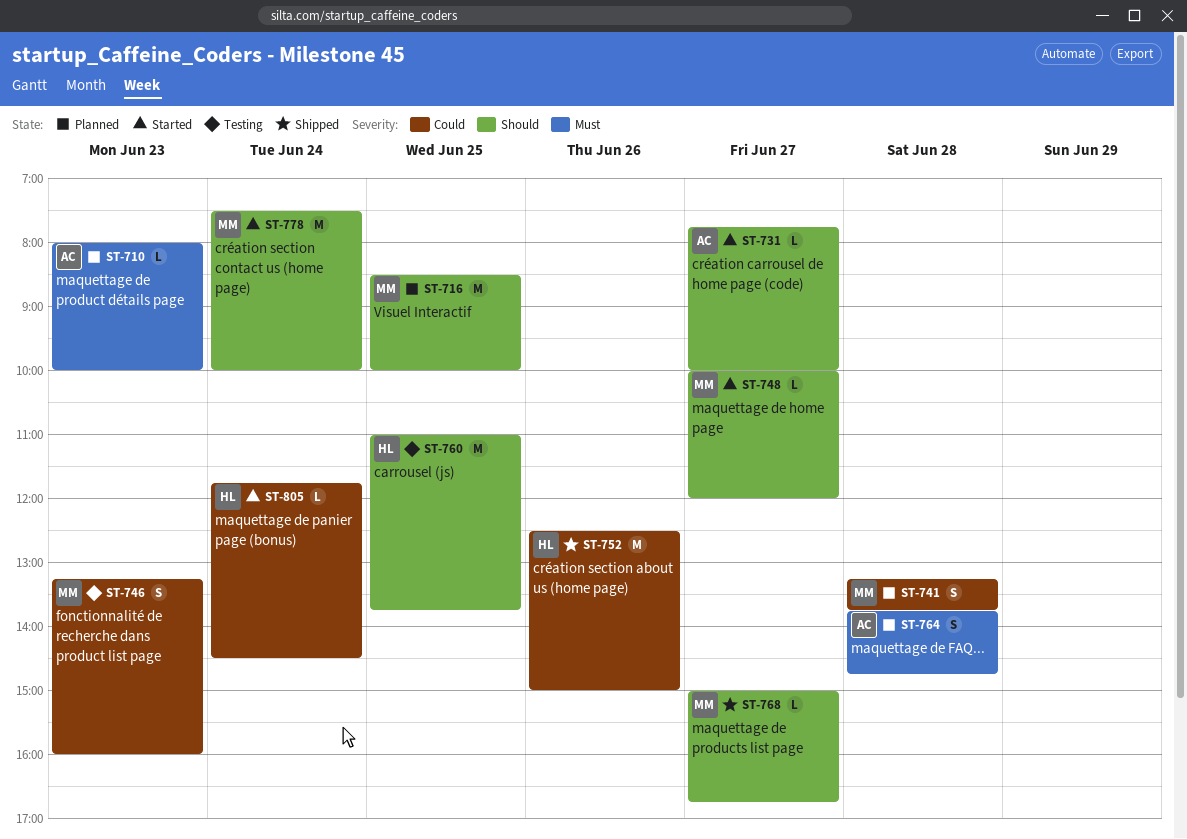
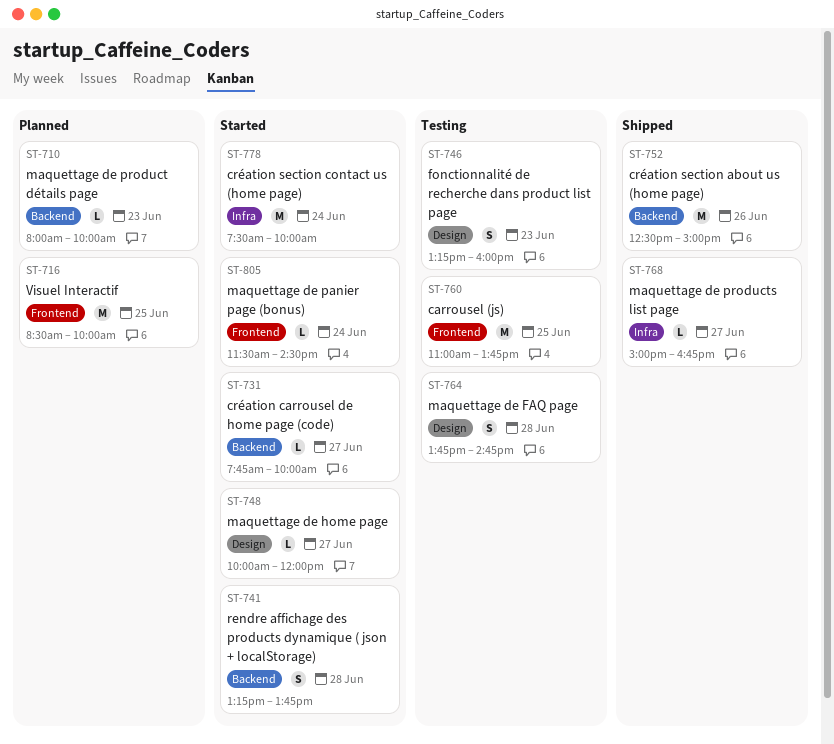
ST-741, status: Planned -> Started
ST-764, status: Planned -> Testing
ST-805, begins: 11:45 -> 11:30

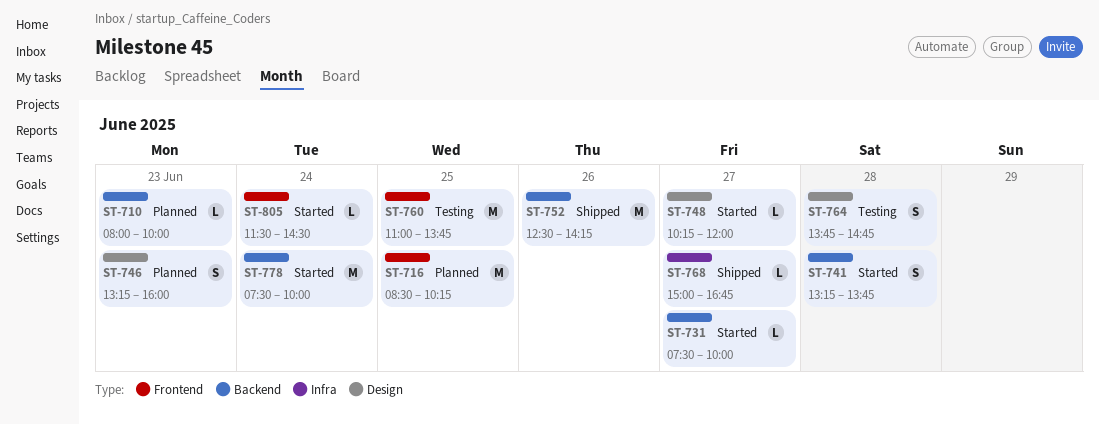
ST-716, ends: 10:00 -> 10:15
ST-731, begins: 07:45 -> 07:30
ST-746, status: Testing -> Planned
ST-748, begins: 10:00 -> 10:15
ST-752, ends: 15:00 -> 14:15
ST-778, label: Infra -> Backend

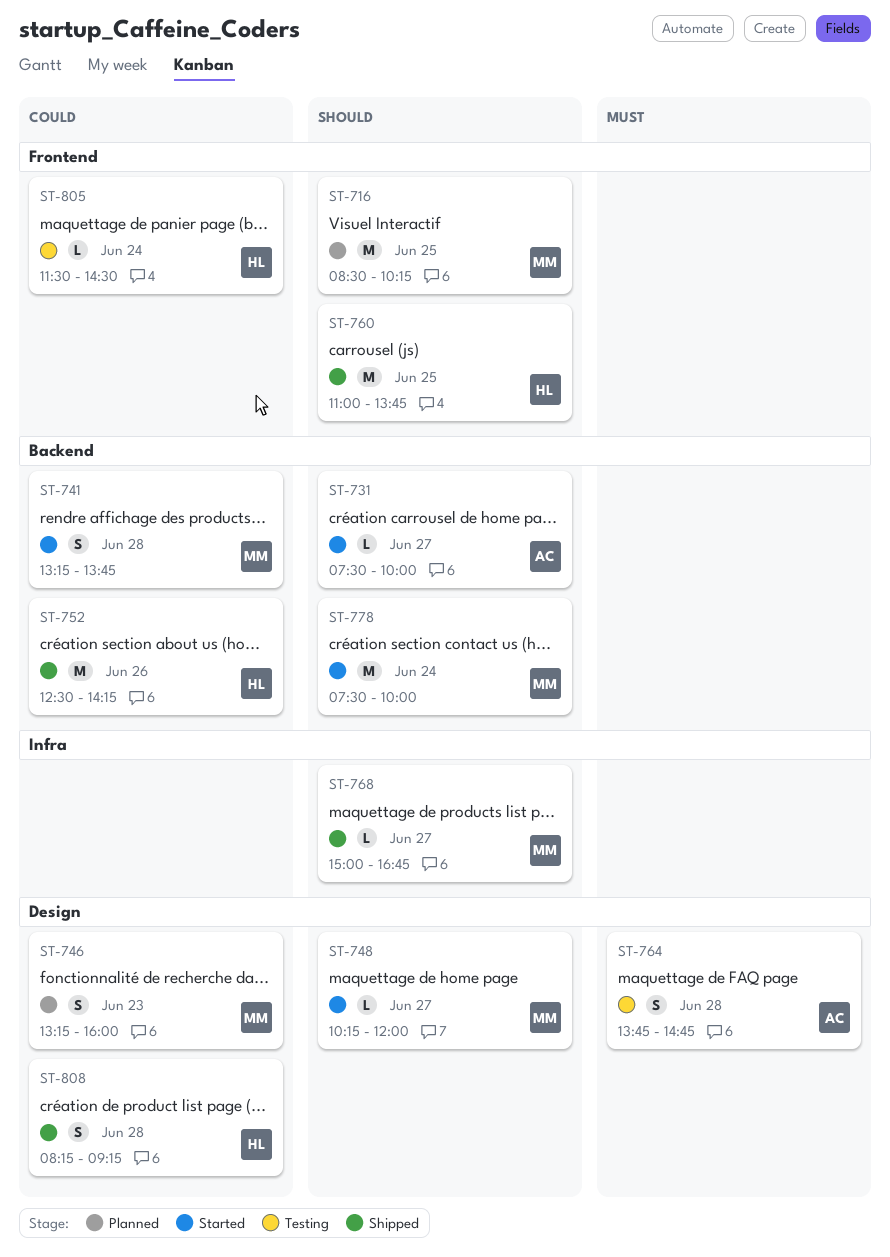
ST-710: present -> none
ST-760, status: Testing -> Shipped
ST-805, status: Started -> Testing
ST-808: none -> present

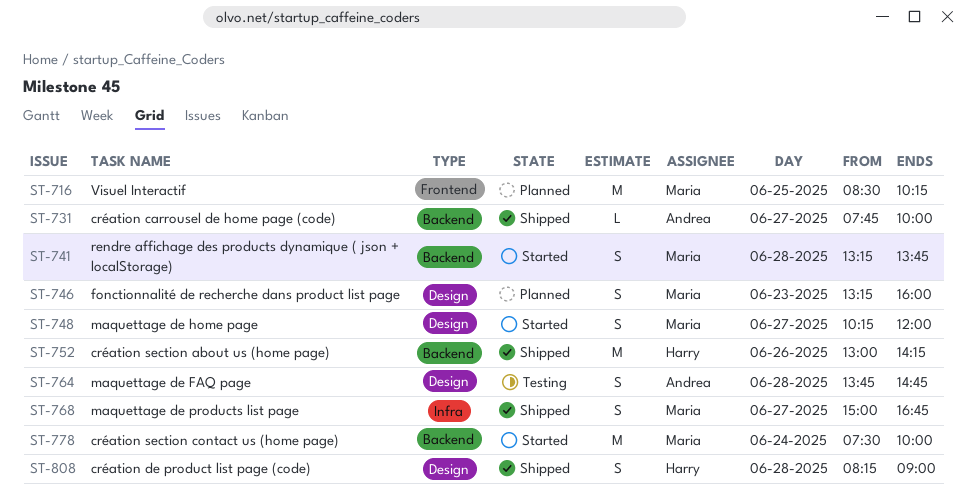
ST-731, status: Started -> Shipped
ST-731, begins: 07:30 -> 07:45
ST-748, estimate: L -> S
ST-752, begins: 12:30 -> 13:00
ST-760: present -> none
ST-768, estimate: L -> S
ST-805: present -> none
ST-808, ends: 09:15 -> 09:00

